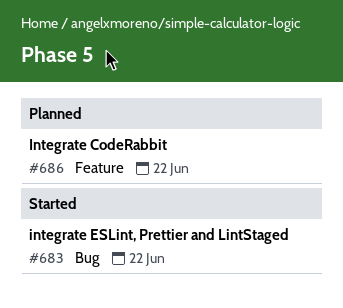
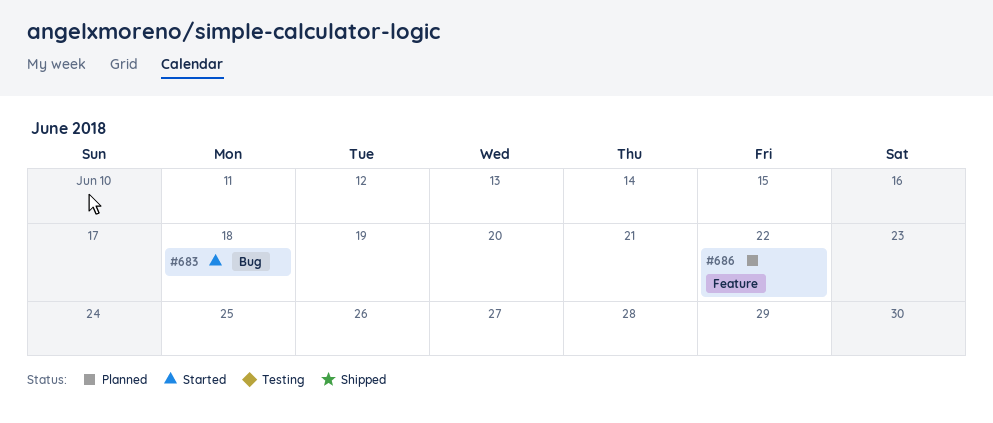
#683, due: Jun 22 -> Jun 18

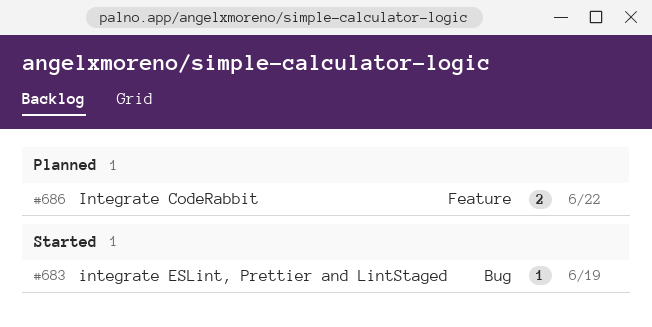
#683, due: Jun 18 -> Jun 19

